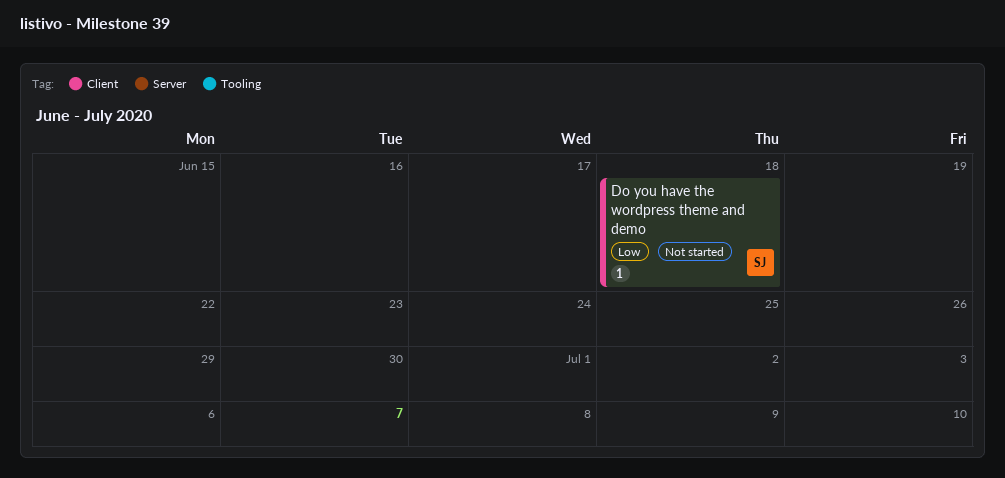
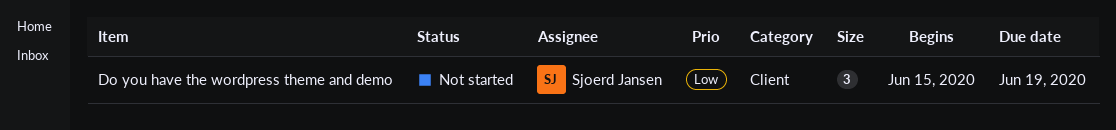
Do you have the wordpress theme and demo, estimate: 1 -> 3
Do you have the wordpress theme and demo, due: Jun 18 -> Jun 19

